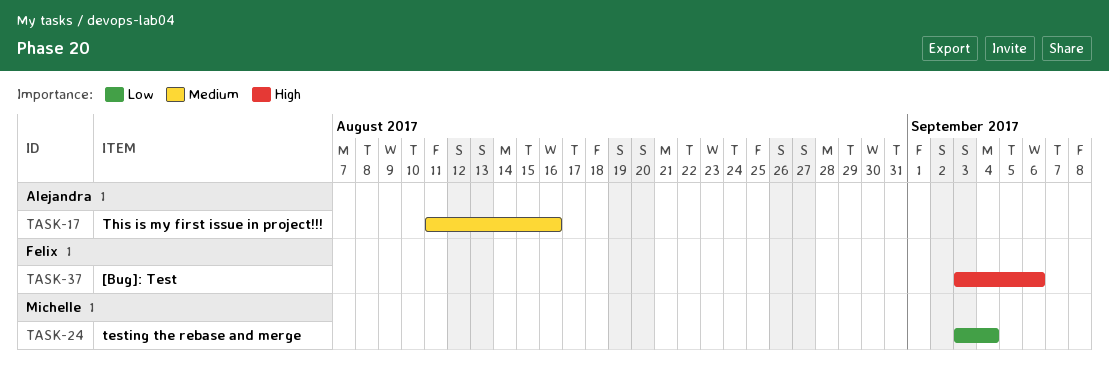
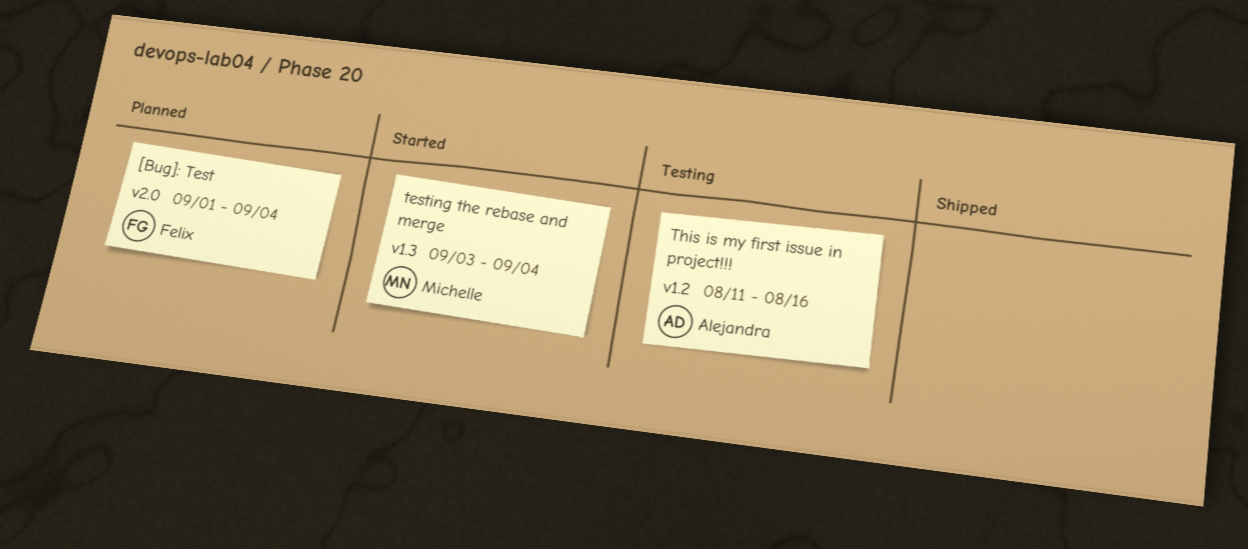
[Bug]: Test, start: Sep 3 -> Sep 1
[Bug]: Test, due: Sep 6 -> Sep 4

